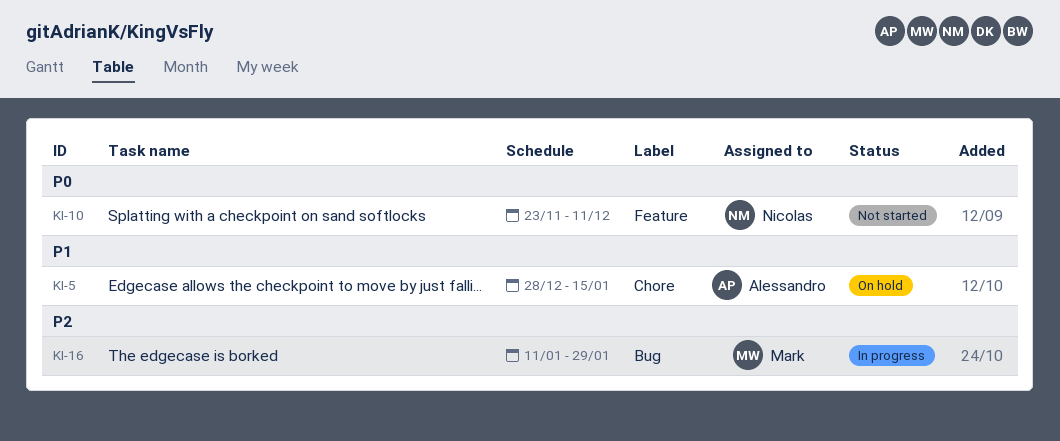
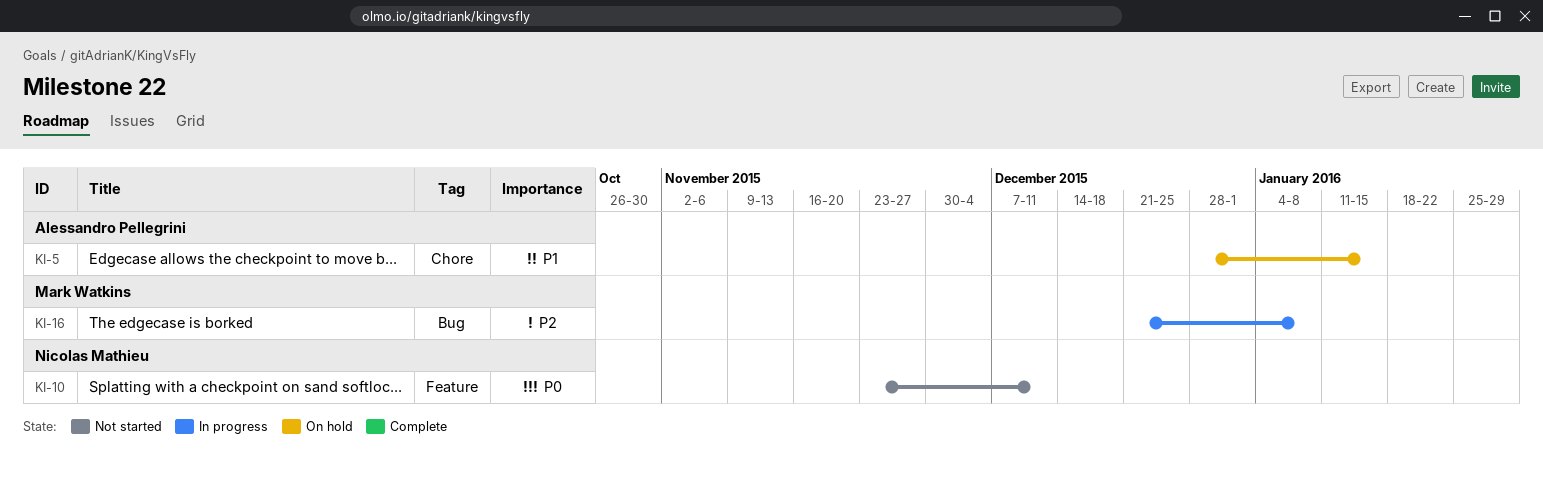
KI-16, start: Jan 11 -> Dec 21
KI-16, due: Jan 29 -> Jan 8

